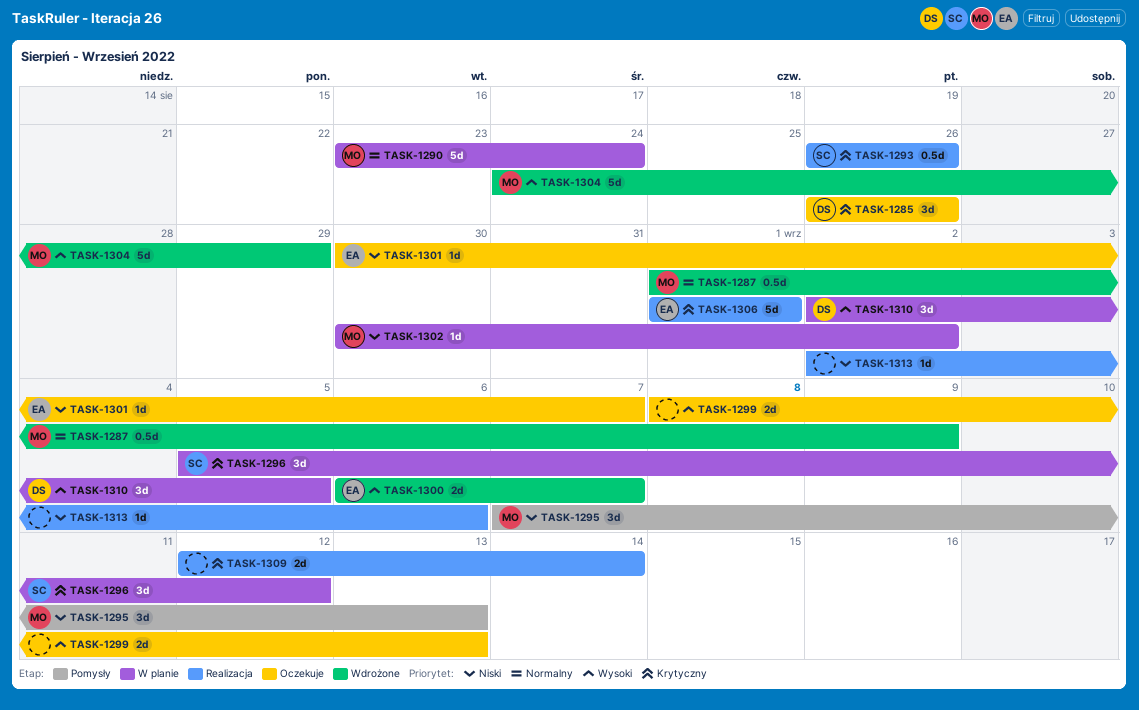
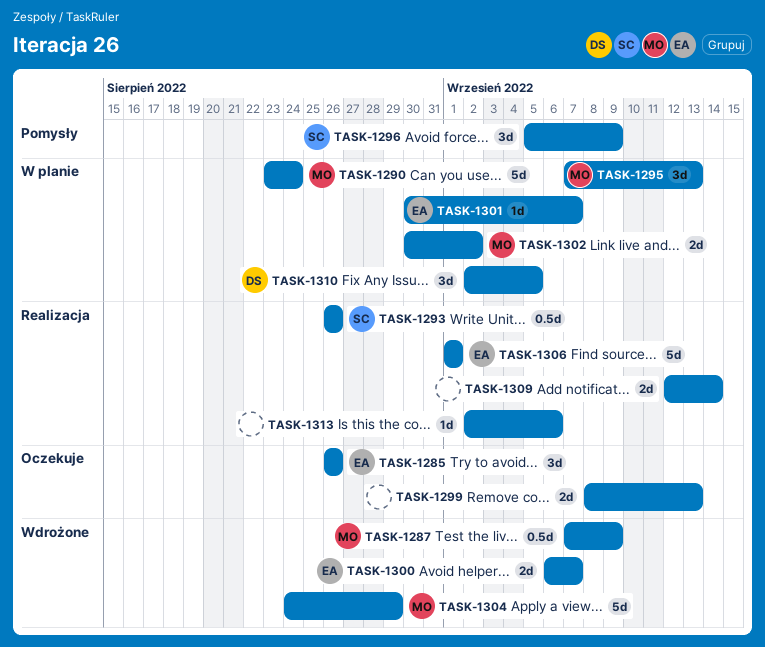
TASK-1285, owner: DS -> EA
TASK-1287, start: Sep 1 -> Sep 7
TASK-1295, status: Pomysły -> W planie
TASK-1296, status: W planie -> Pomysły
TASK-1296, due: Sep 12 -> Sep 9
TASK-1301, status: Oczekuje -> W planie
TASK-1302, estimate: 1d -> 2d

